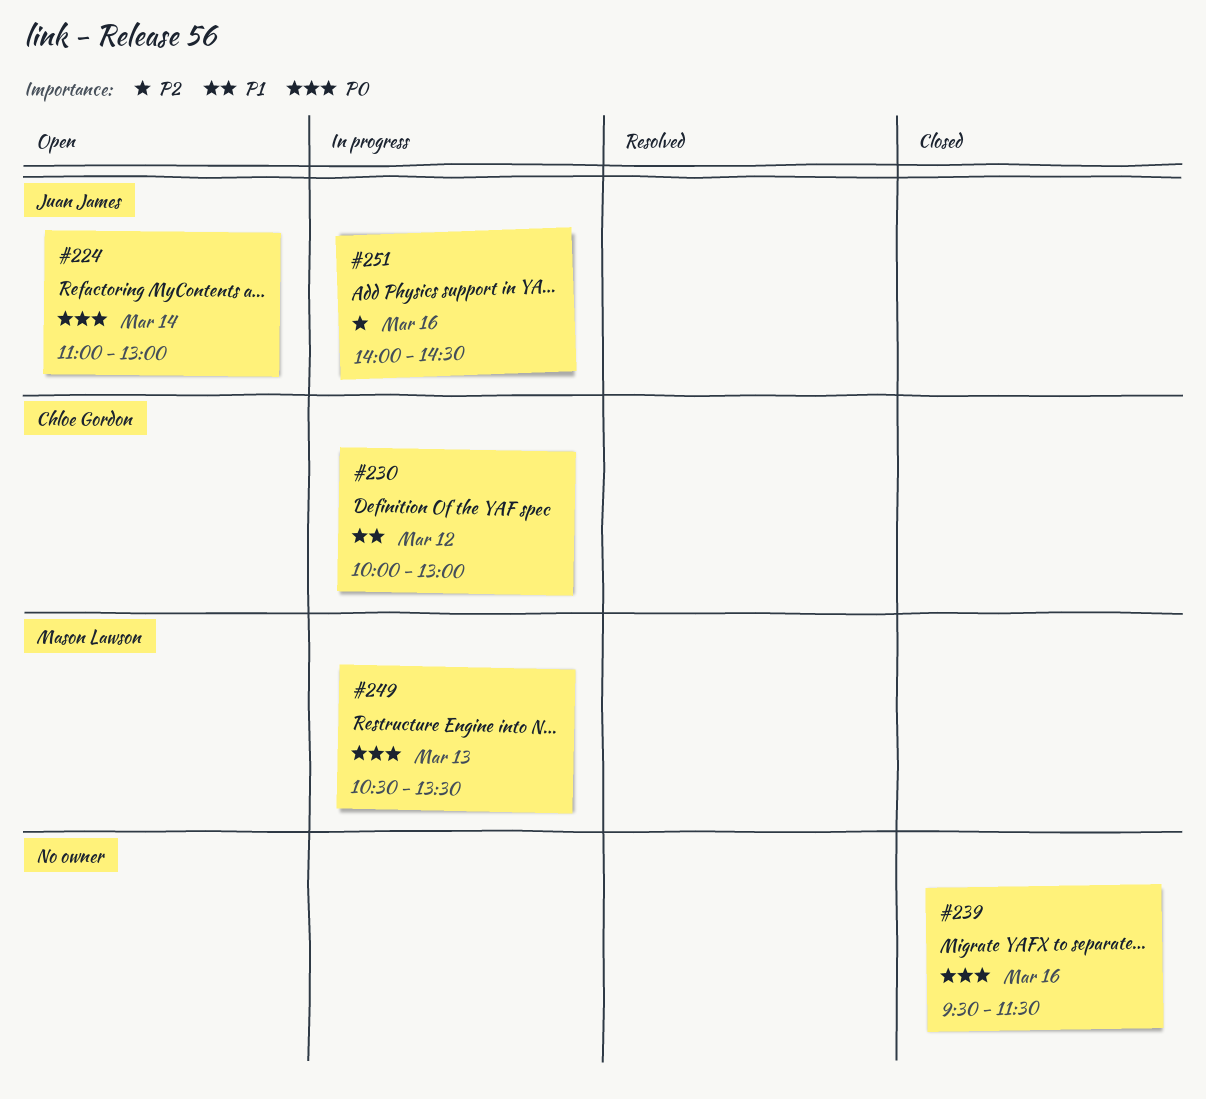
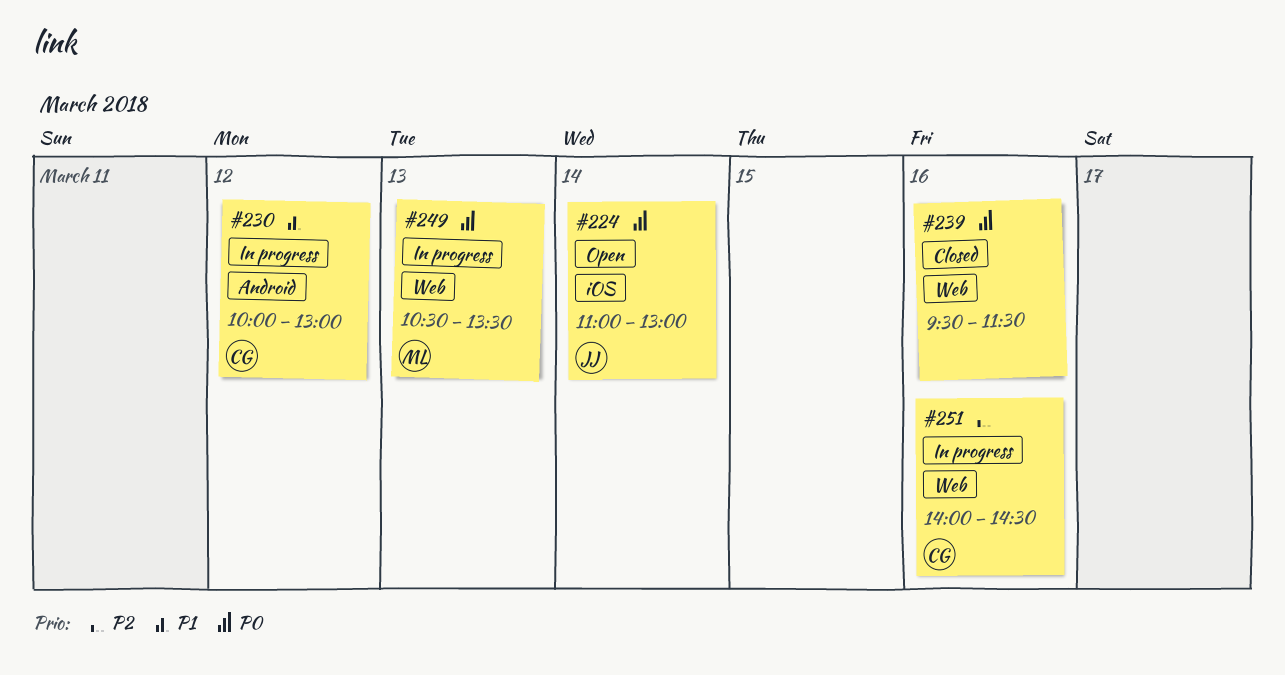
#251, owner: Juan James -> Chloe Gordon

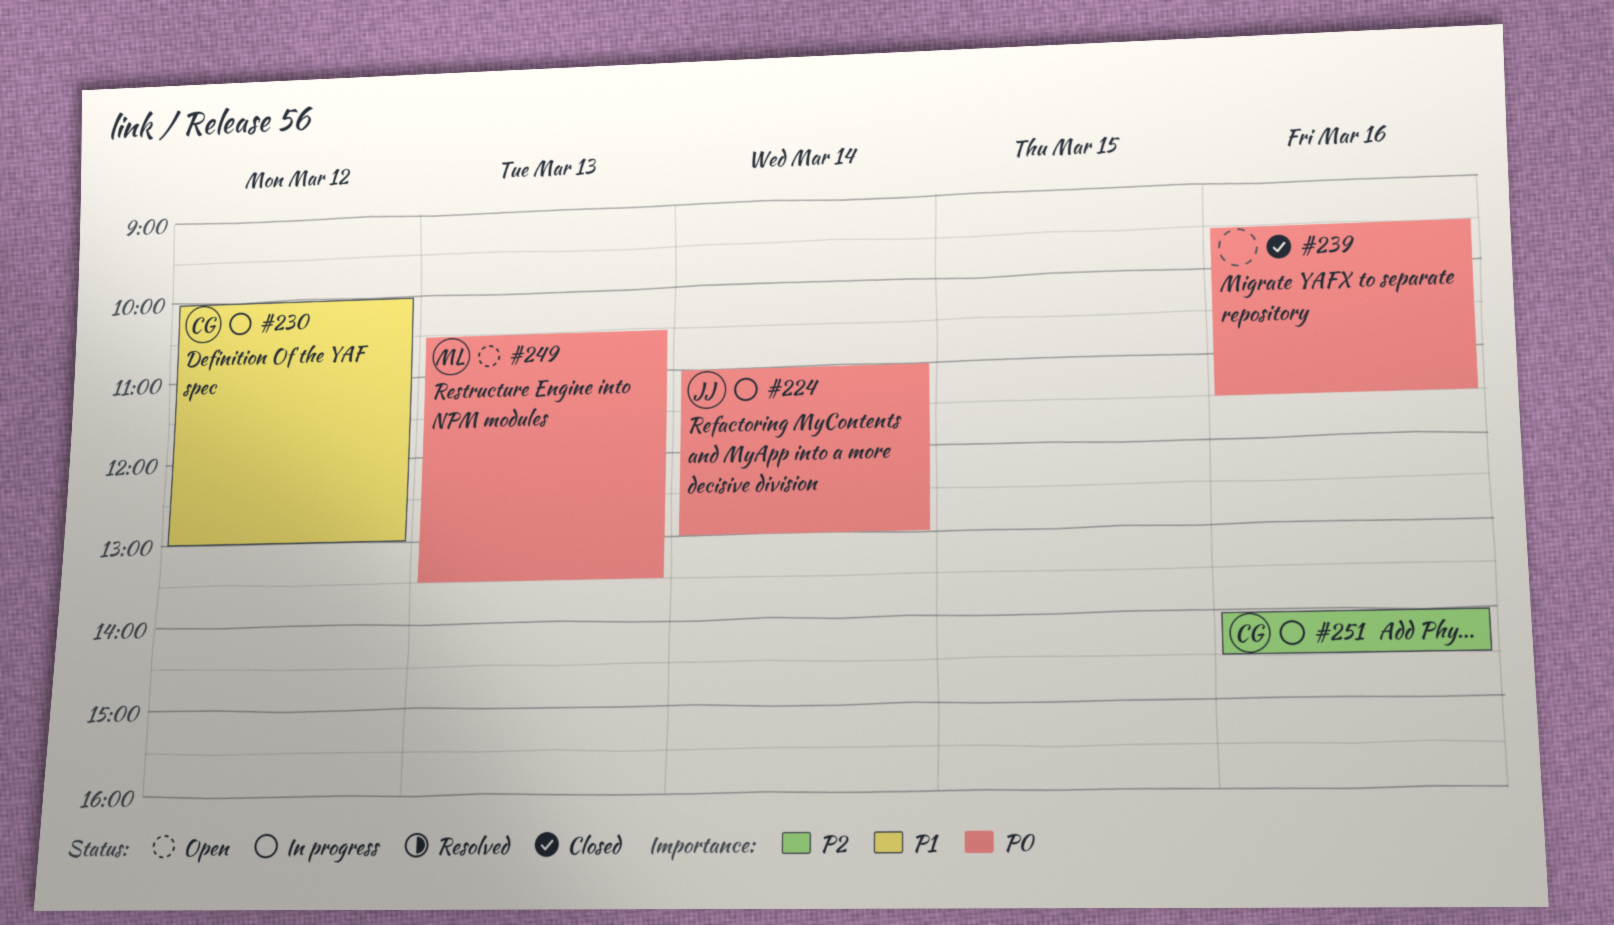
#224, status: Open -> In progress
#249, status: In progress -> Open

